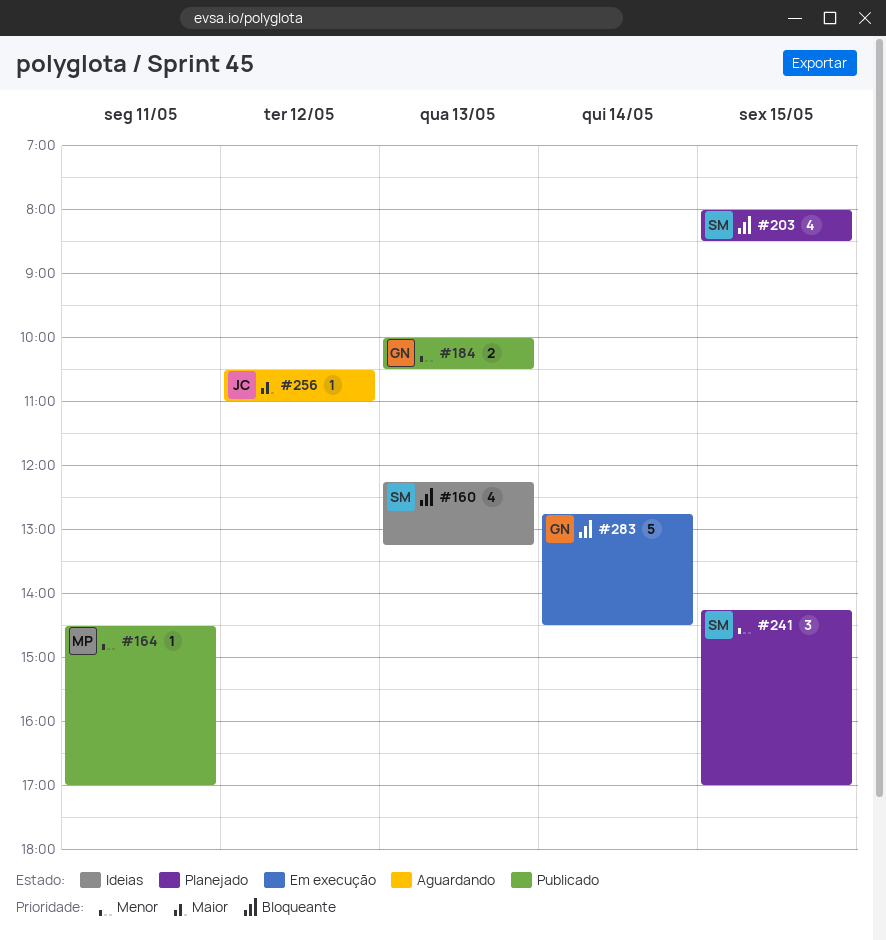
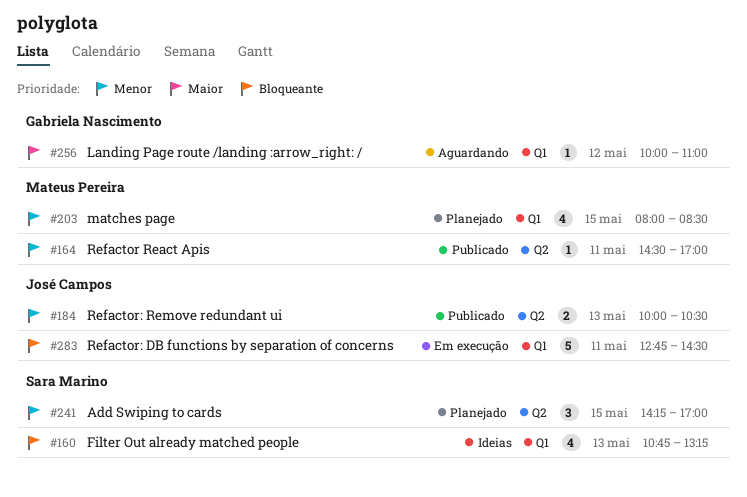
#160, begins: 12:15 -> 10:45
#184, owner: Gabriela Nascimento -> José Campos
#203, owner: Sara Marino -> Mateus Pereira
#203, priority: Bloqueante -> Menor
#256, owner: José Campos -> Gabriela Nascimento
#256, begins: 10:30 -> 10:00
#283, owner: Gabriela Nascimento -> José Campos
#283, day: May 14 -> May 11

